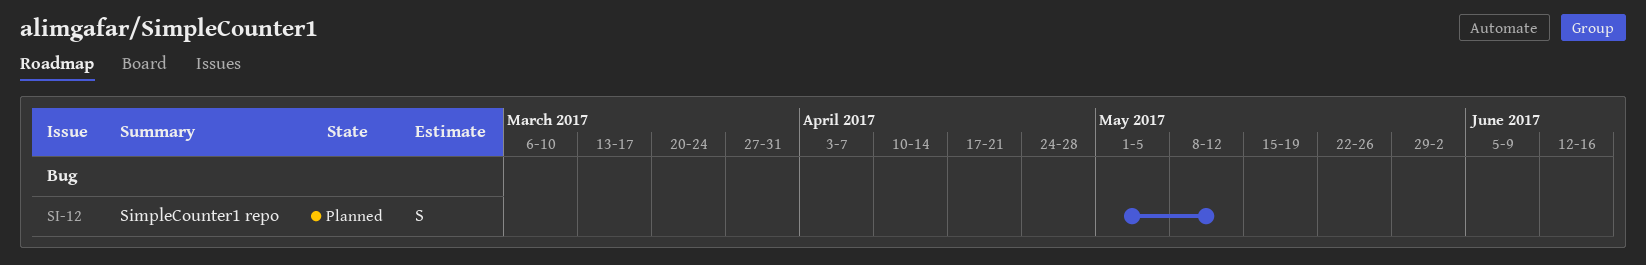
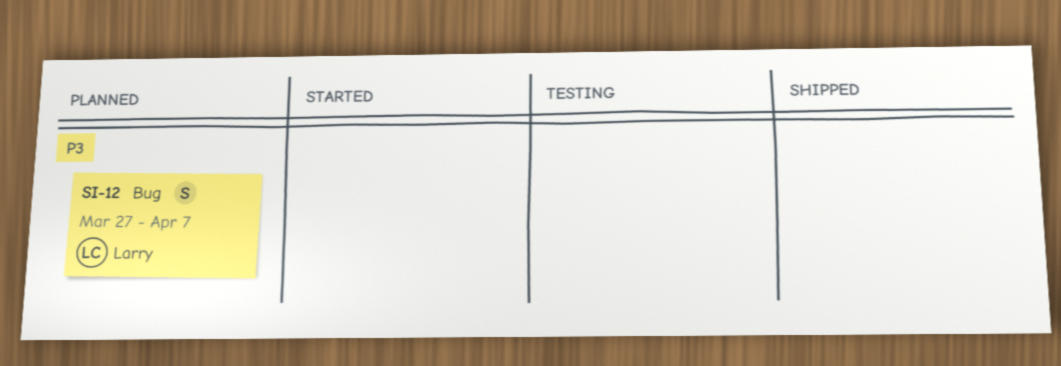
SI-12, start: May 1 -> Mar 27
SI-12, due: May 12 -> Apr 7

